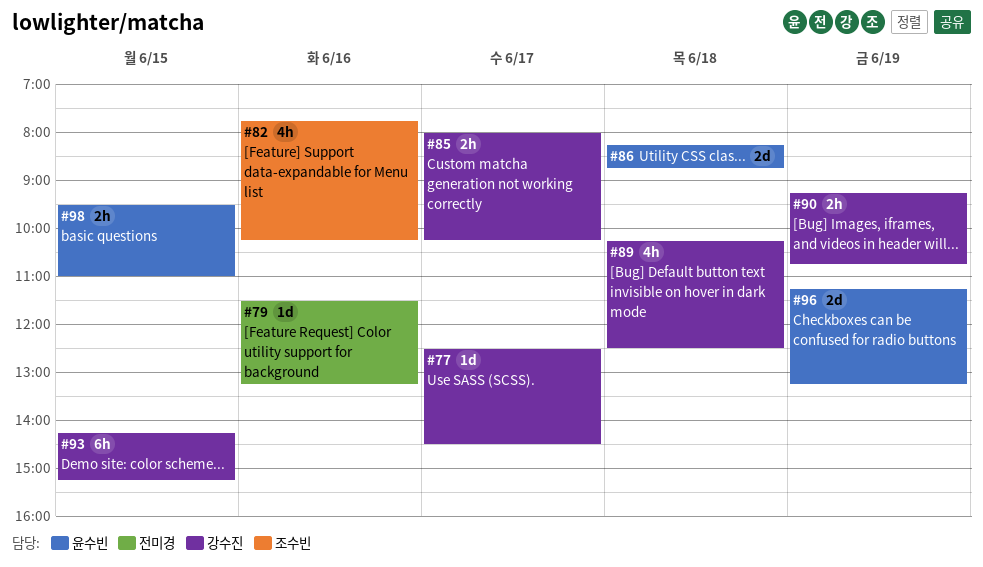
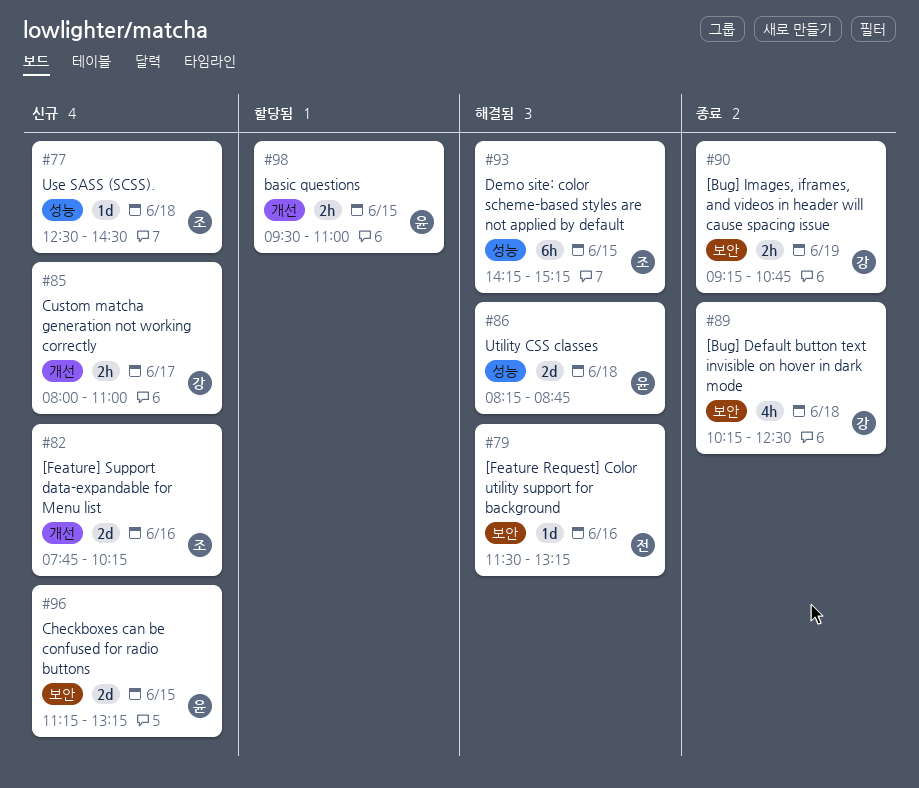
#77, owner: 강수진 -> 조수빈
#77, day: Jun 17 -> Jun 18
#82, estimate: 4h -> 2d
#85, ends: 10:15 -> 11:00
#93, owner: 강수진 -> 조수빈
#96, day: Jun 19 -> Jun 15

